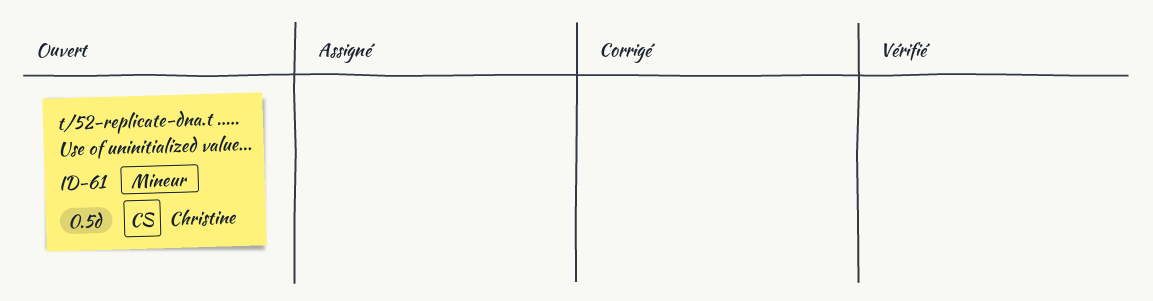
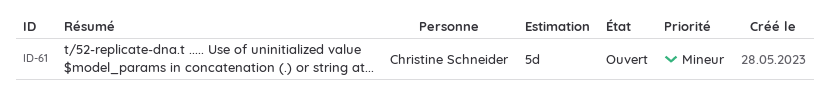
ID-61, estimate: 0.5d -> 5d

